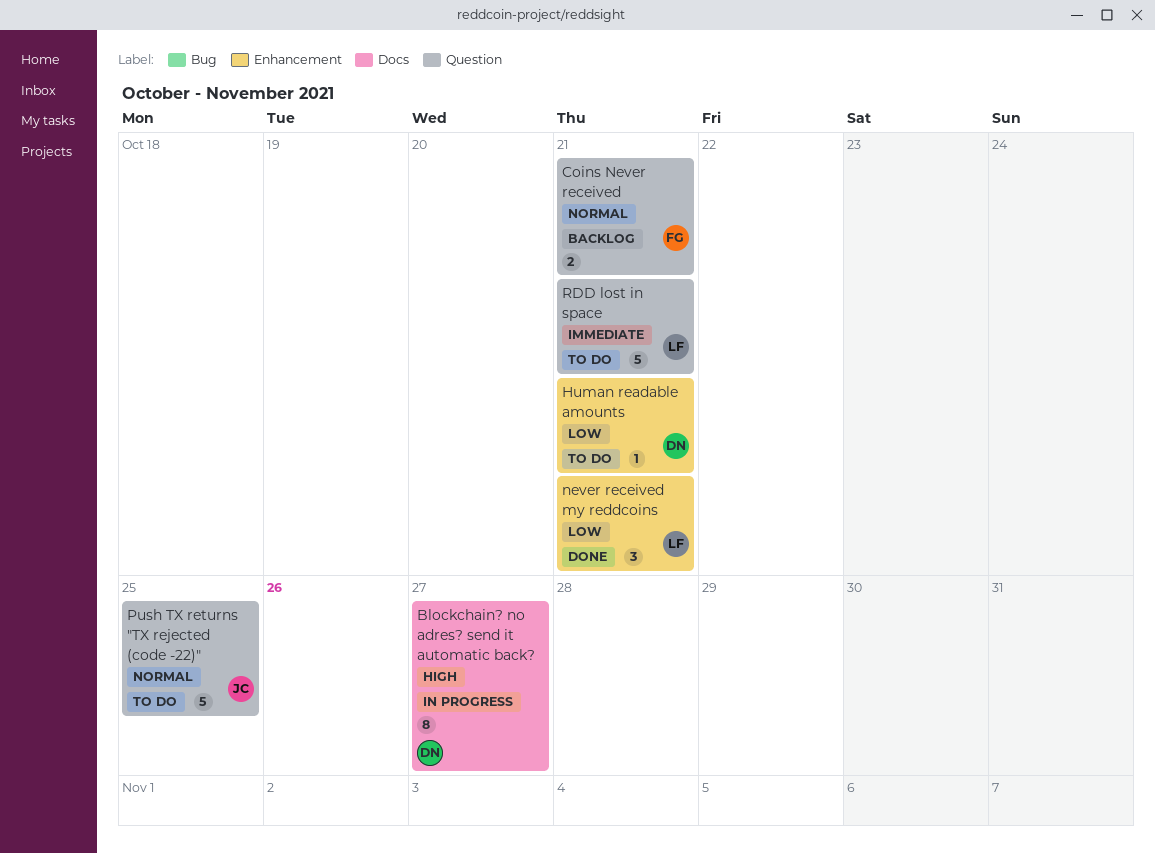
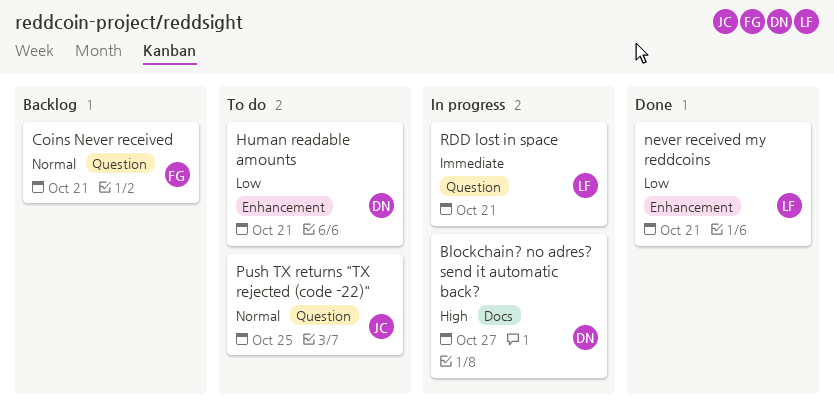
RDD lost in space, status: To do -> In progress

